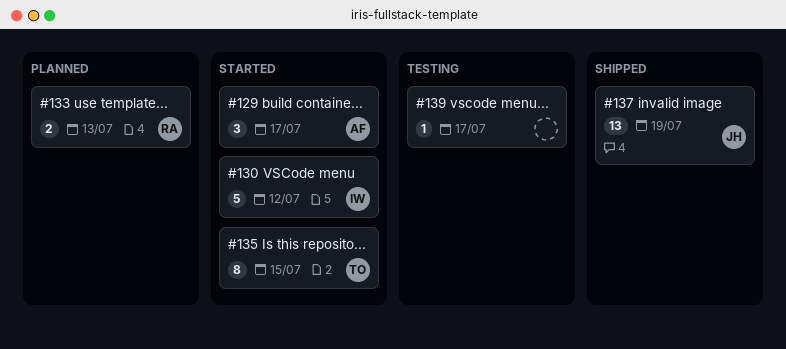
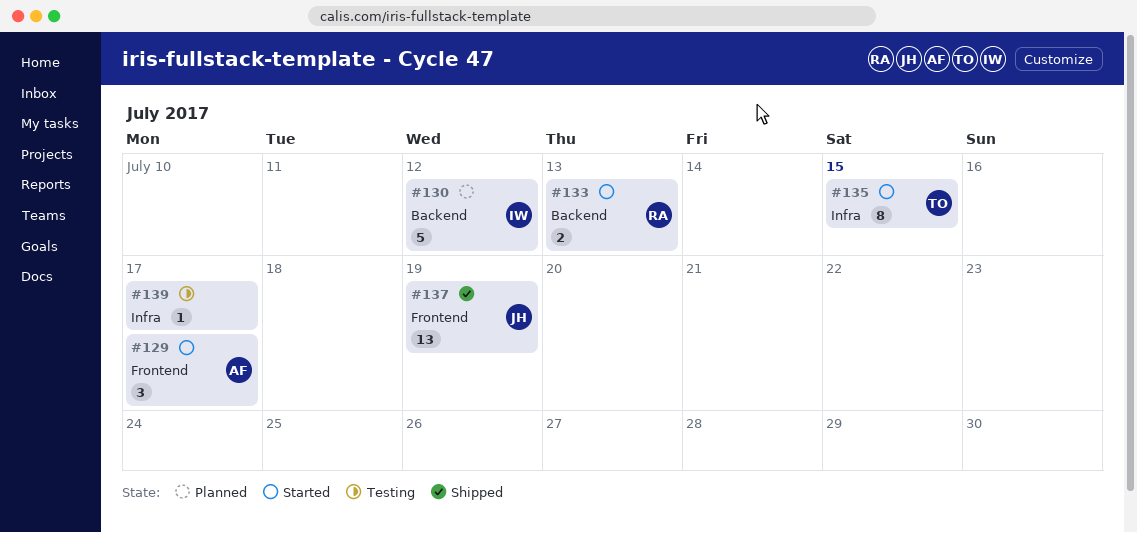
#130, status: Started -> Planned
#133, status: Planned -> Started

